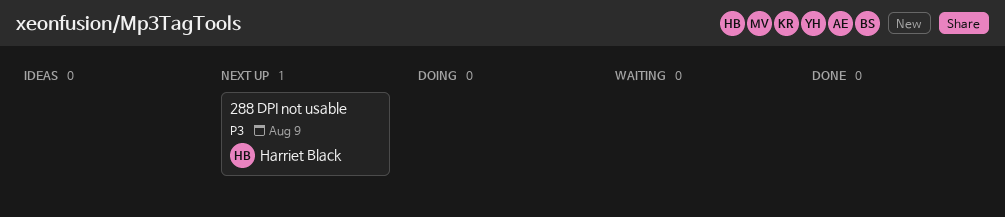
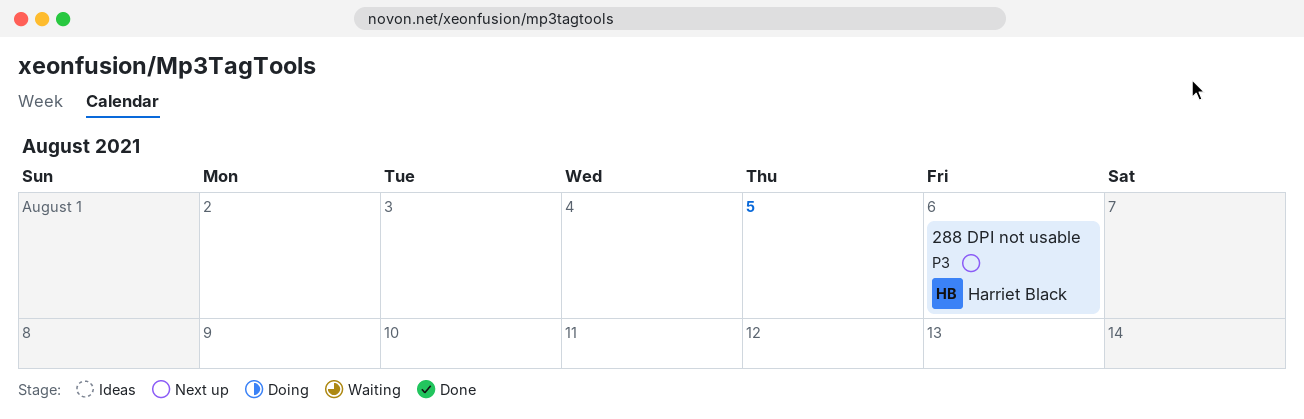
288 DPI not usable, due: Aug 9 -> Aug 6

